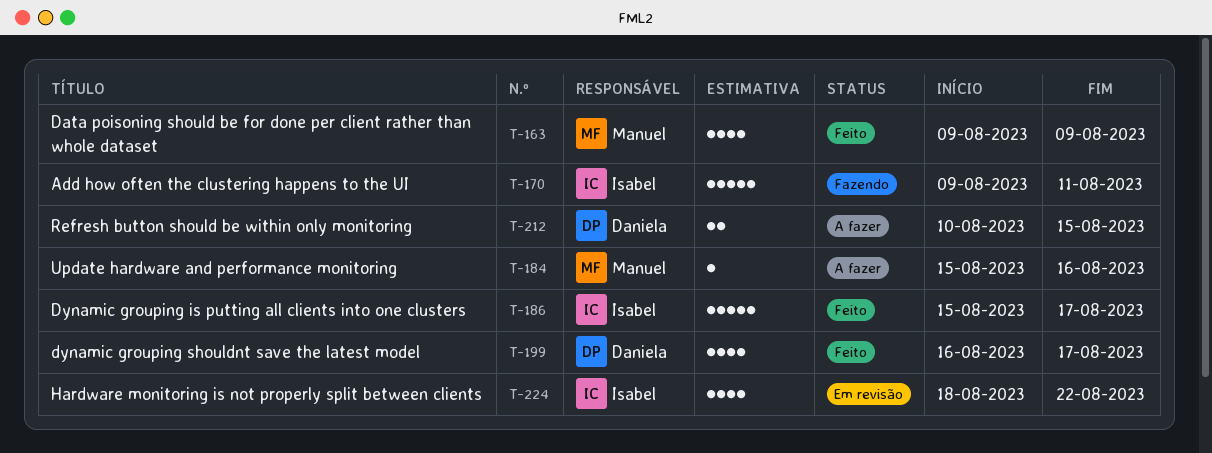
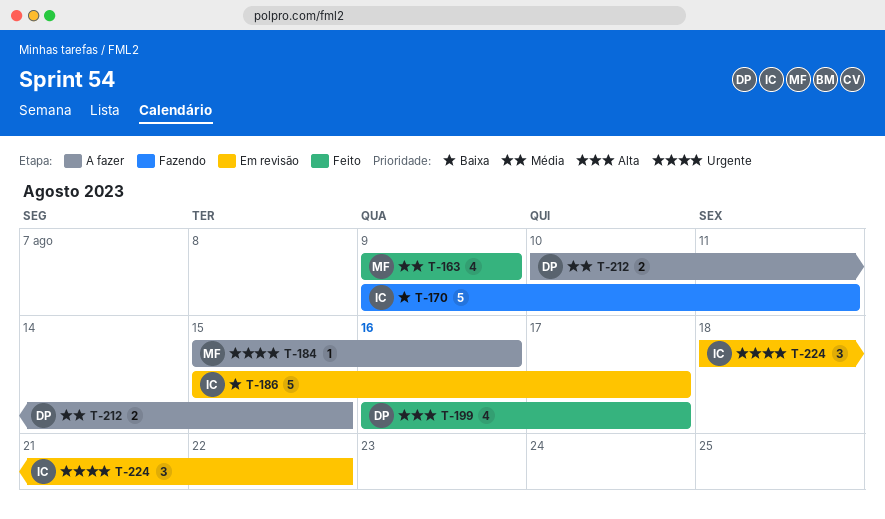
T-186, status: Feito -> Em revisão
T-224, estimate: 4 -> 3

